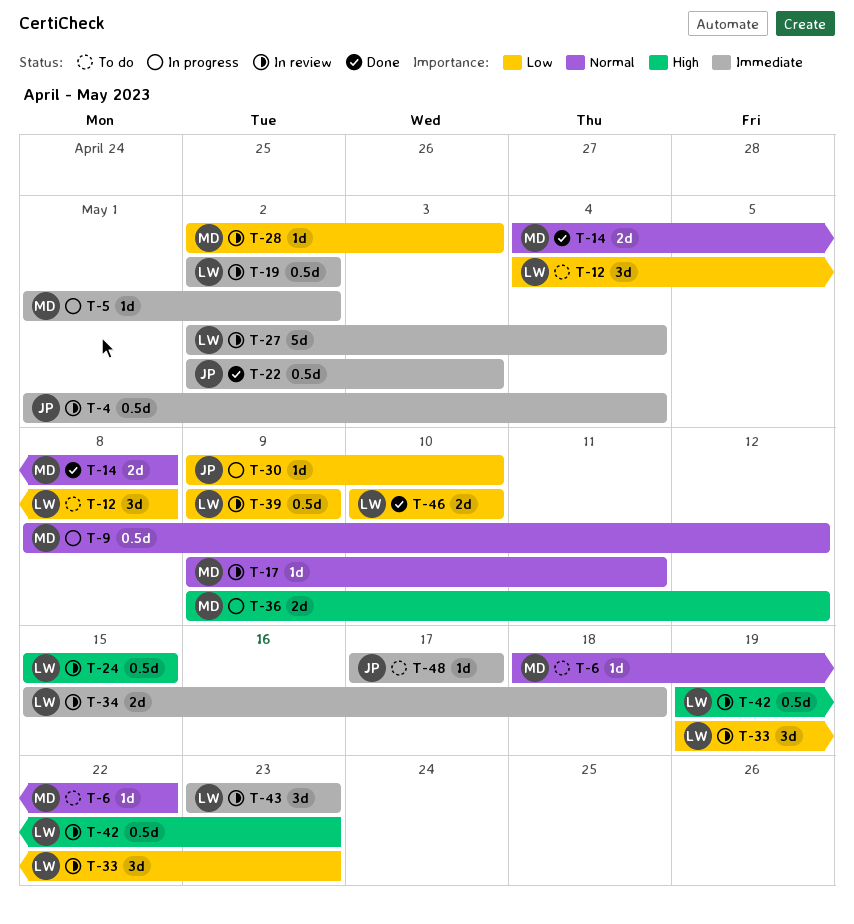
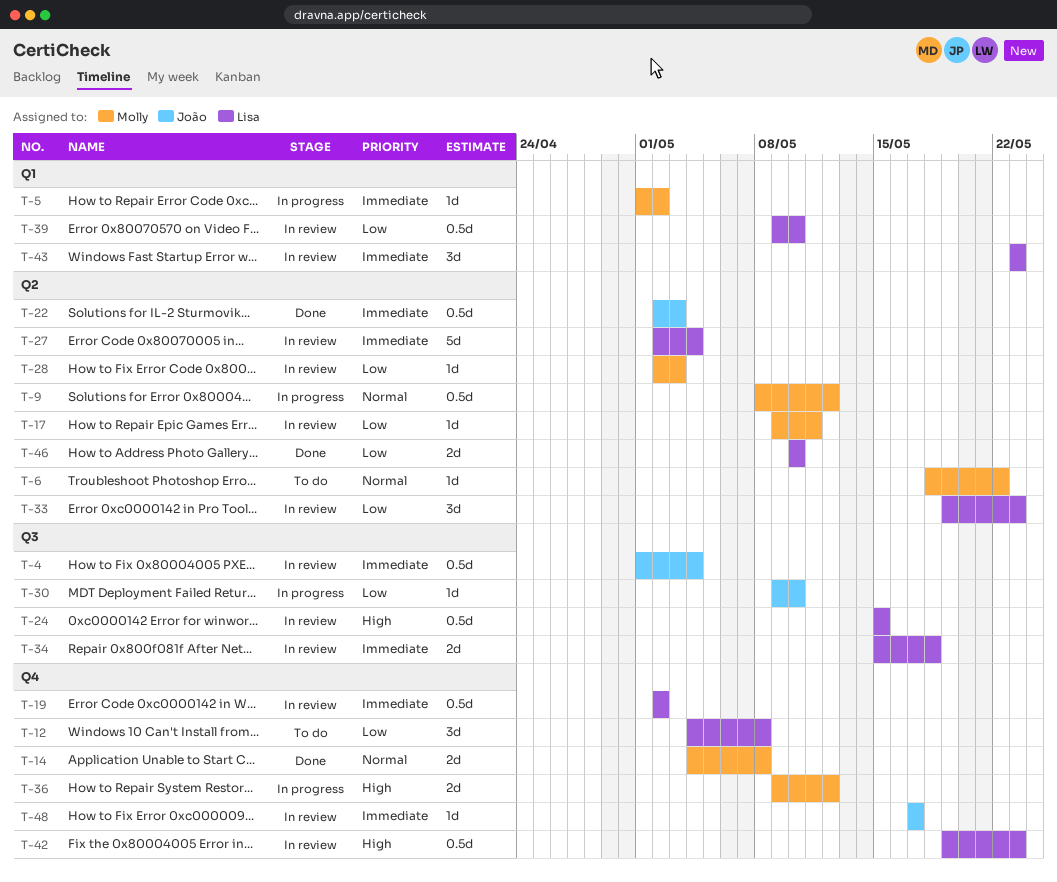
T-17, priority: Normal -> Low
T-39, due: May 9 -> May 10
T-48, status: To do -> In review

